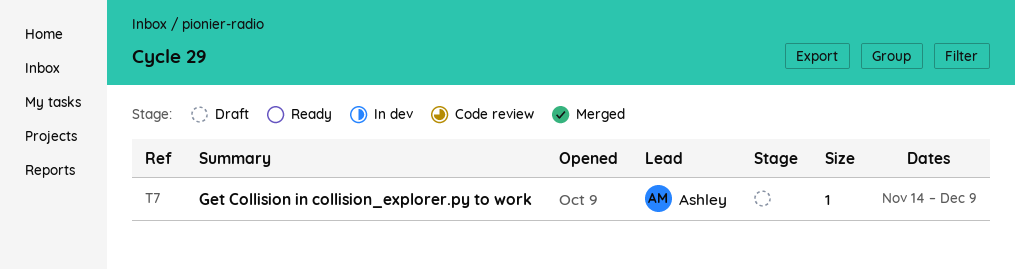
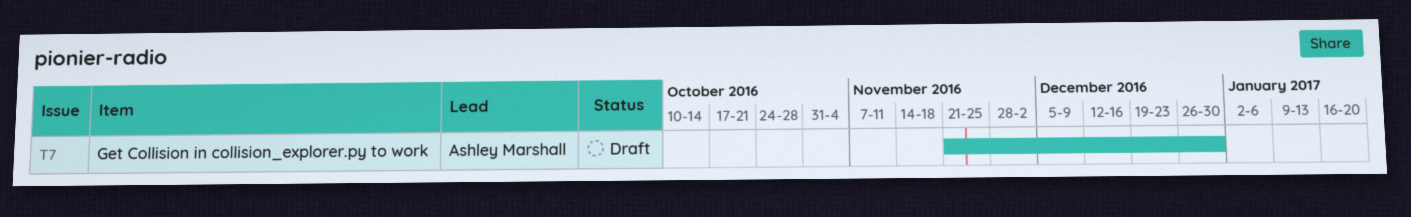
T7, start: Nov 14 -> Nov 21
T7, due: Dec 9 -> Dec 30

